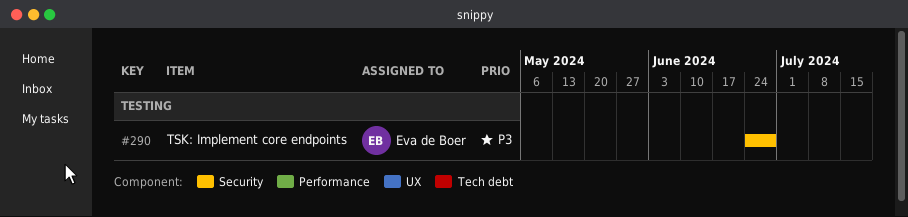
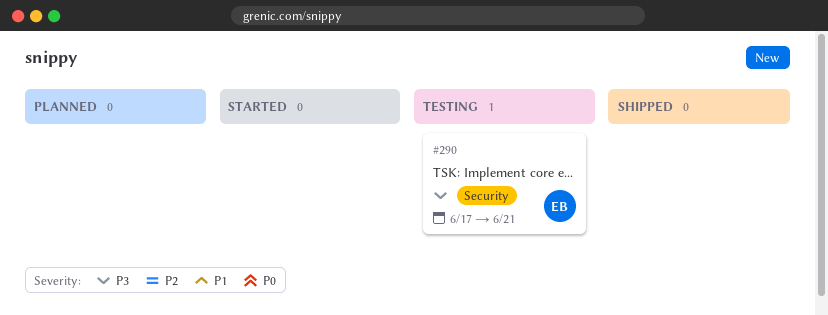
#290, start: Jun 24 -> Jun 17
#290, due: Jun 28 -> Jun 21

